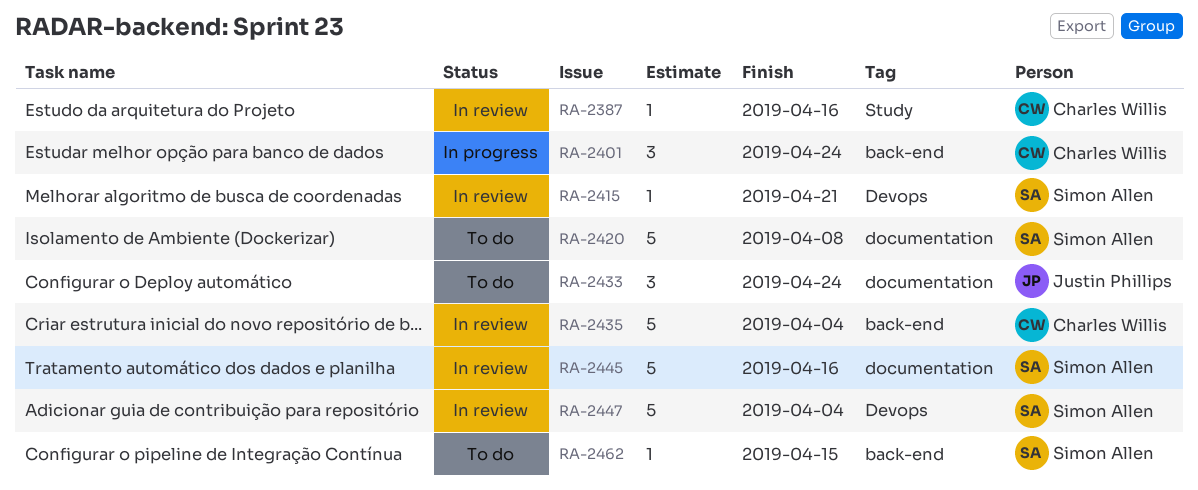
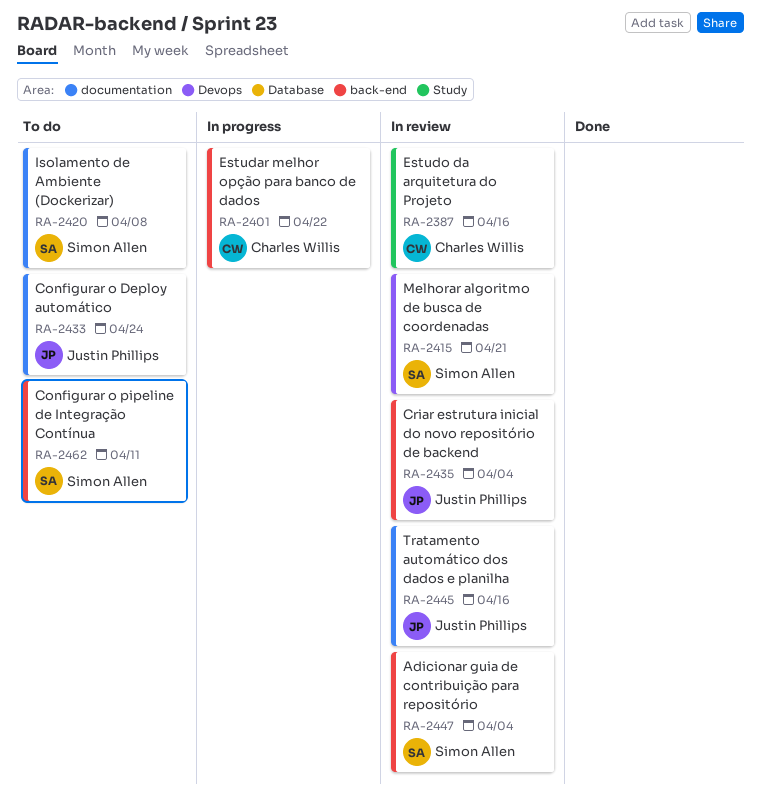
RA-2401, due: Apr 24 -> Apr 22
RA-2435, owner: Charles Willis -> Justin Phillips
RA-2445, owner: Simon Allen -> Justin Phillips
RA-2447, label: Devops -> back-end
RA-2462, due: Apr 15 -> Apr 11

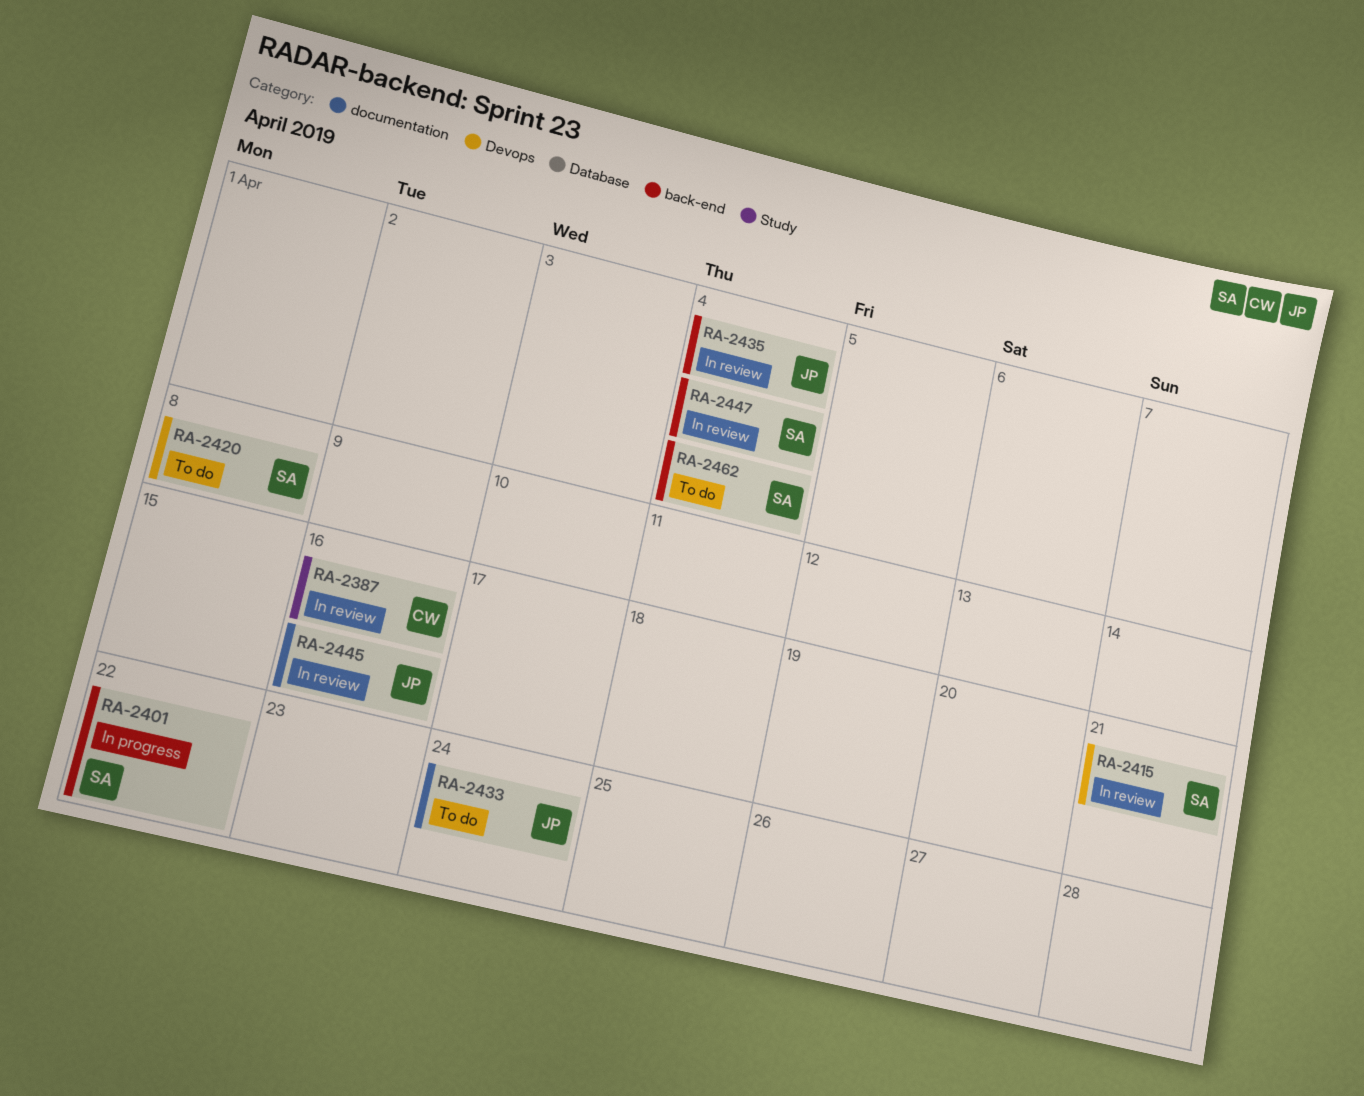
RA-2401, owner: Charles Willis -> Simon Allen
RA-2420, label: documentation -> Devops
RA-2462, due: Apr 11 -> Apr 4

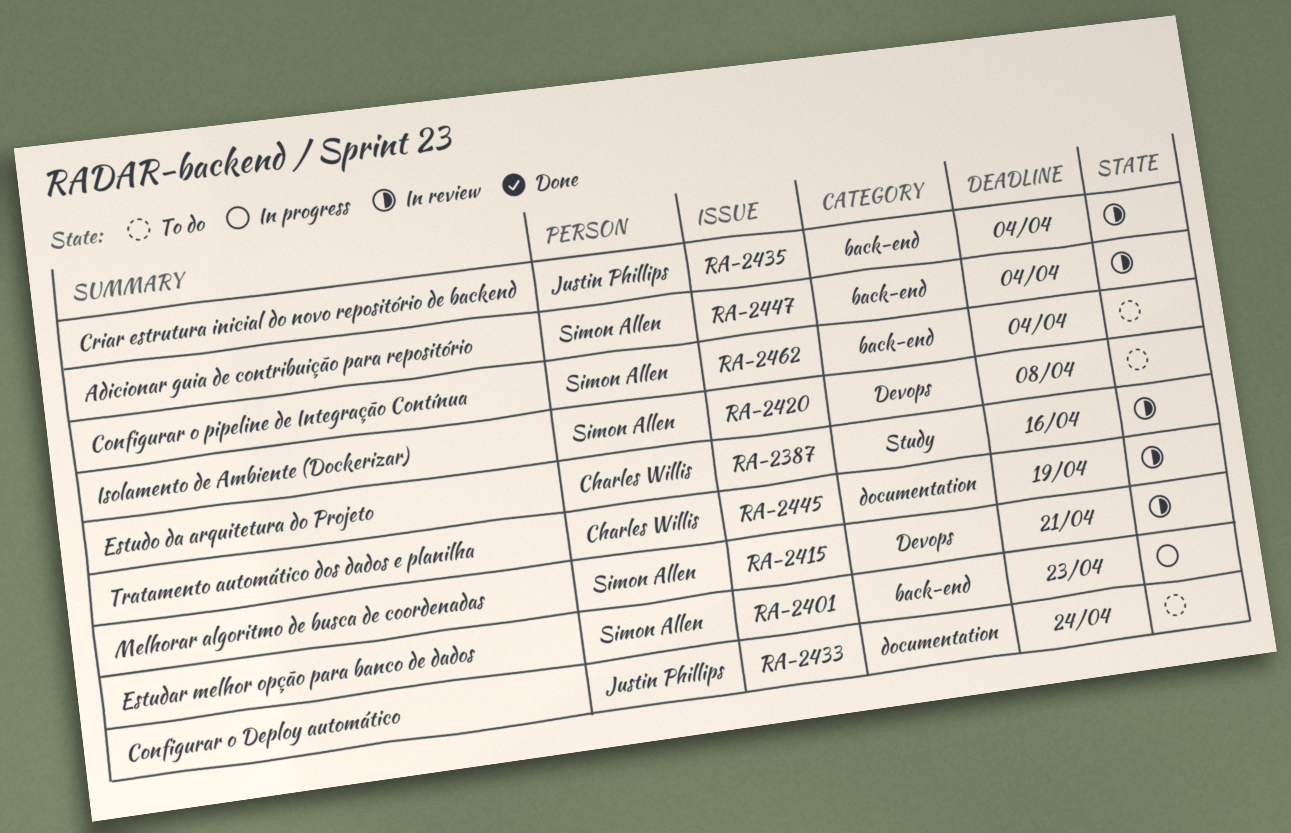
RA-2401, due: Apr 22 -> Apr 23
RA-2445, owner: Justin Phillips -> Charles Willis
RA-2445, due: Apr 16 -> Apr 19

